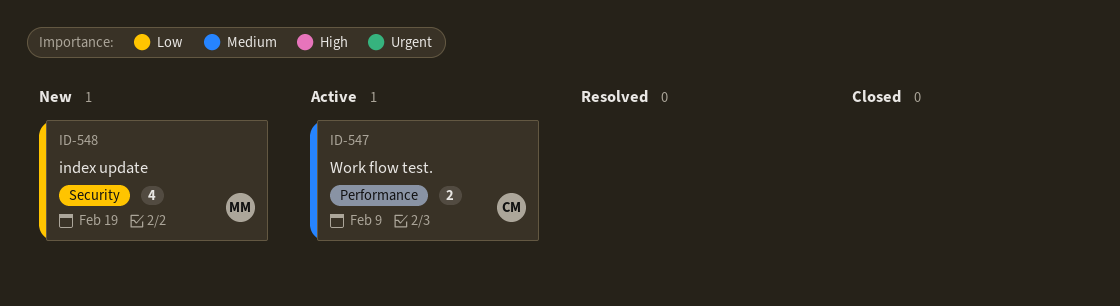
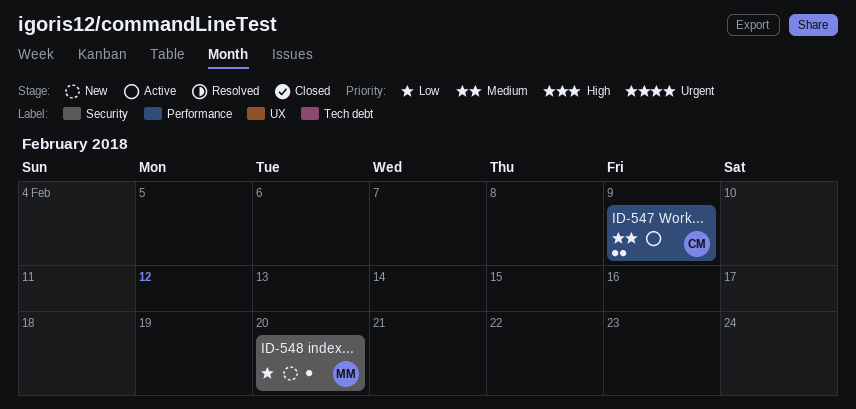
ID-548, estimate: 4 -> 1
ID-548, due: Feb 19 -> Feb 20

